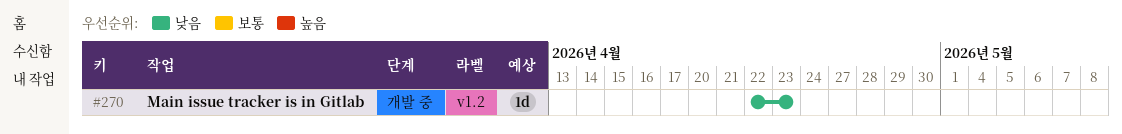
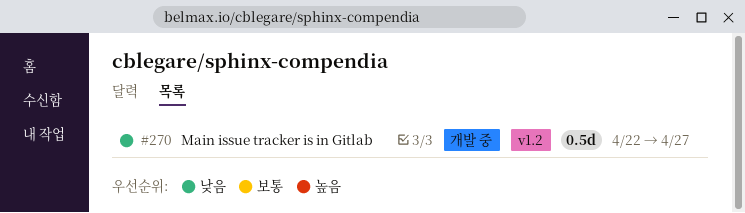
#270, estimate: 1d -> 0.5d
#270, due: Apr 23 -> Apr 27

